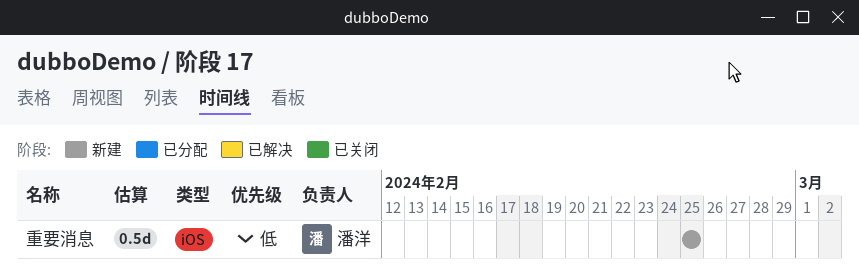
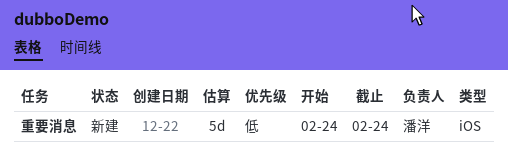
重要消息, estimate: 0.5d -> 5d
重要消息, start: Feb 25 -> Feb 24
重要消息, due: Feb 25 -> Feb 24

